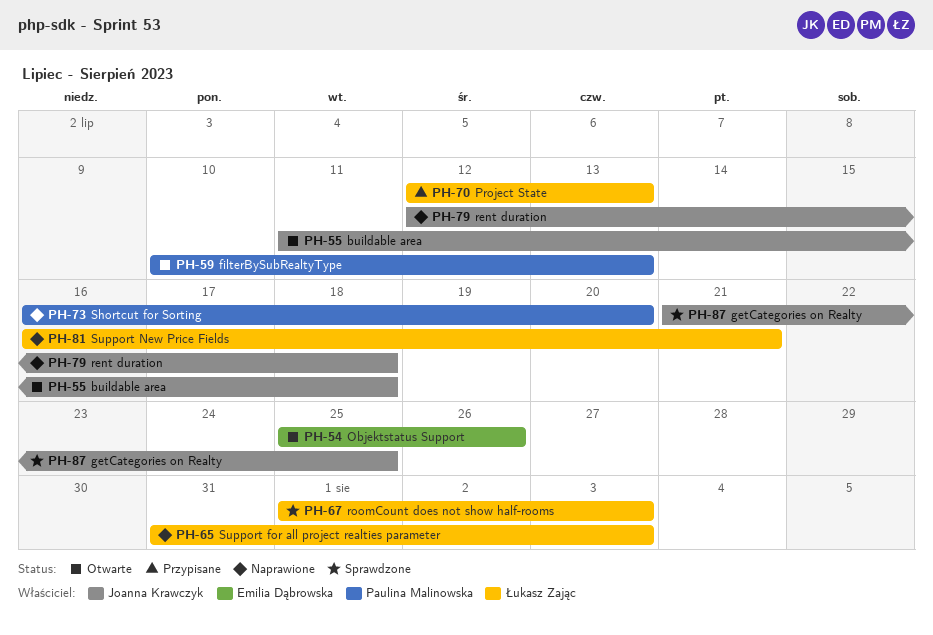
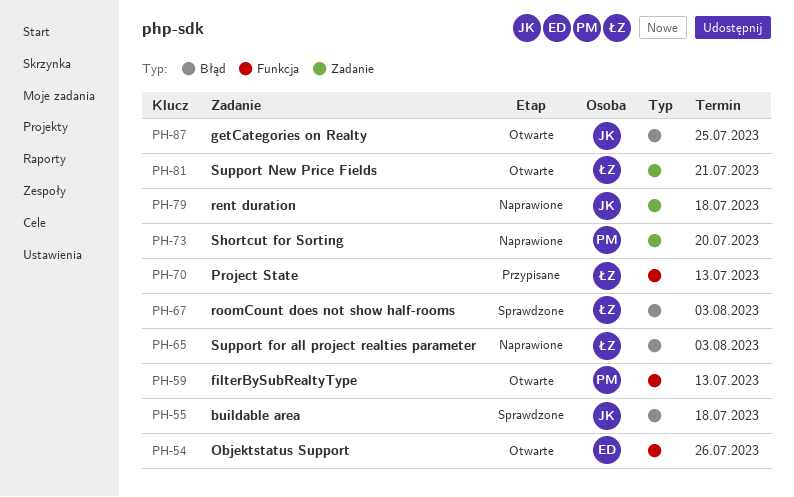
PH-55, status: Otwarte -> Sprawdzone
PH-81, status: Naprawione -> Otwarte
PH-87, status: Sprawdzone -> Otwarte

